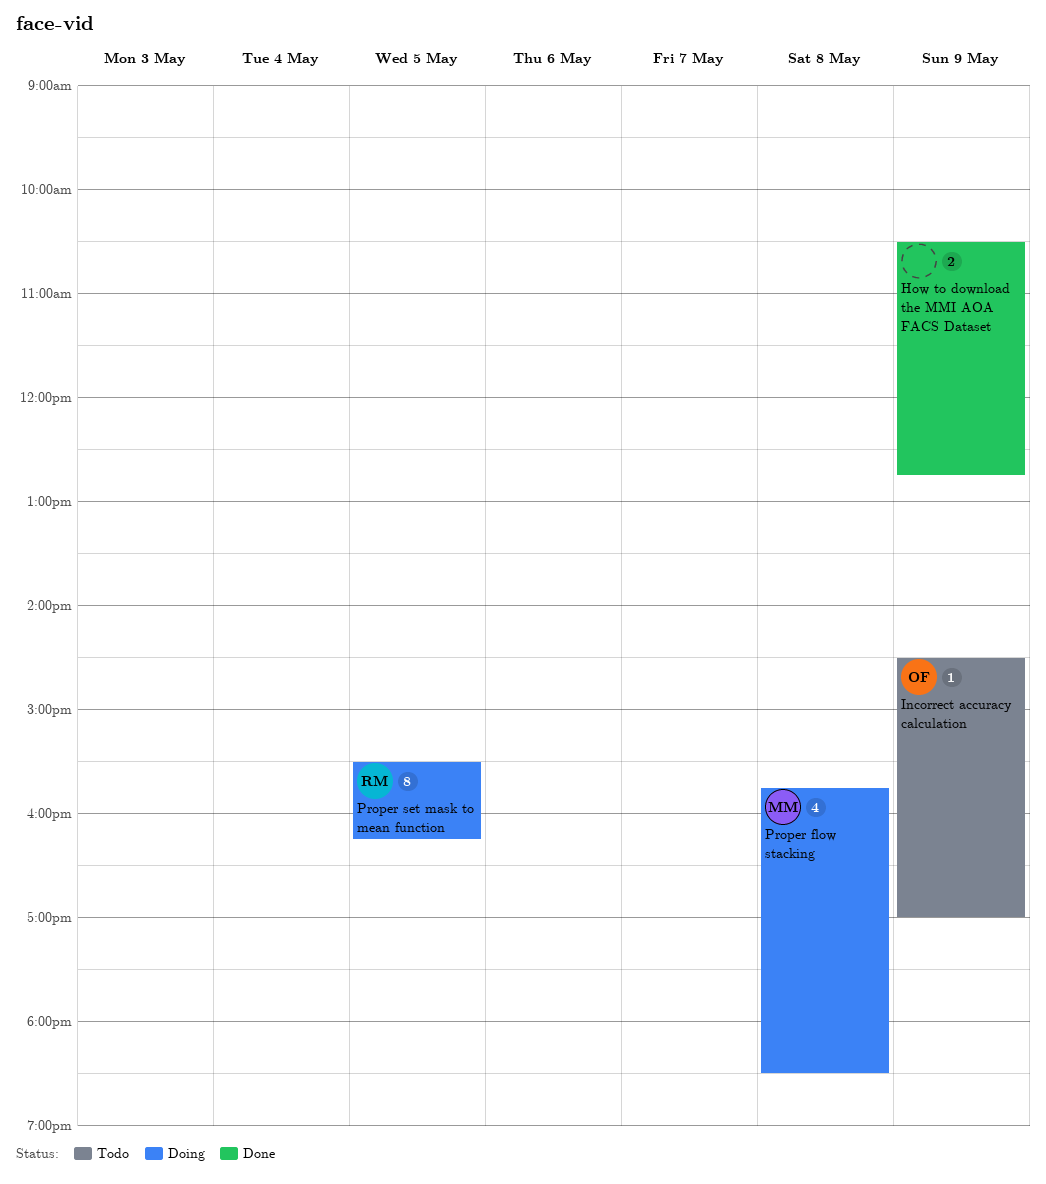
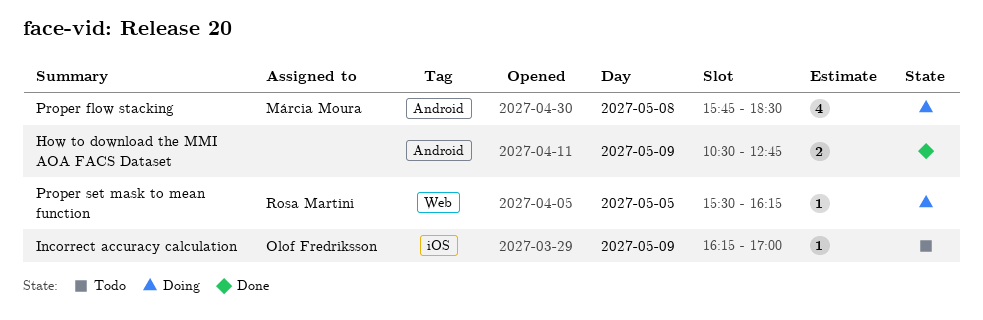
Incorrect accuracy calculation, begins: 14:30 -> 16:15
Proper set mask to mean function, estimate: 8 -> 1

